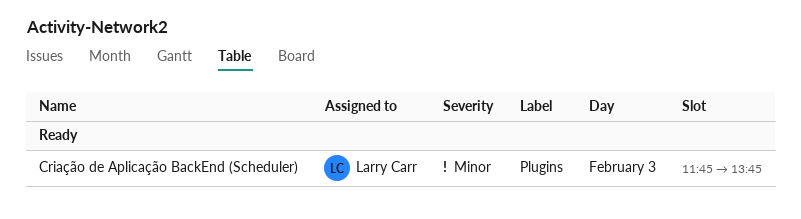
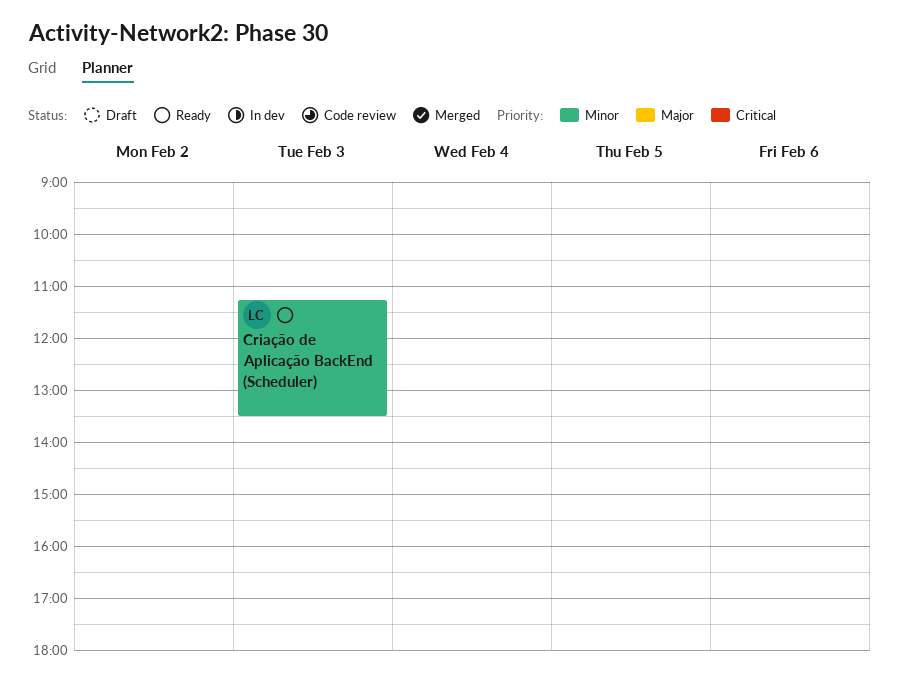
Criação de Aplicação BackEnd (Scheduler), begins: 11:45 -> 11:15
Criação de Aplicação BackEnd (Scheduler), ends: 13:45 -> 13:30

